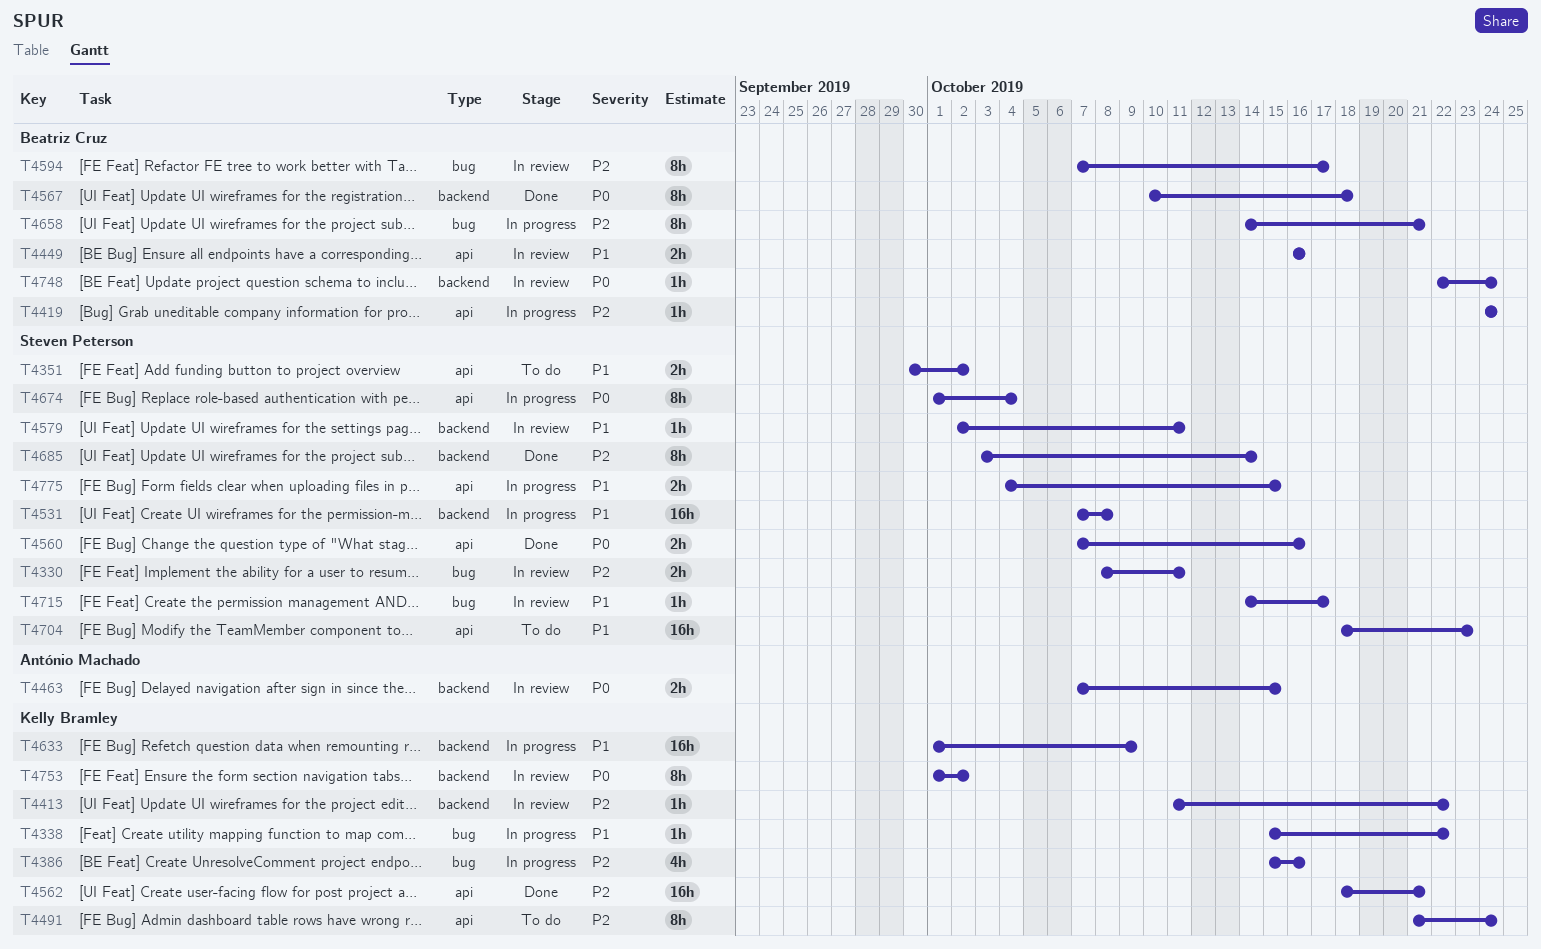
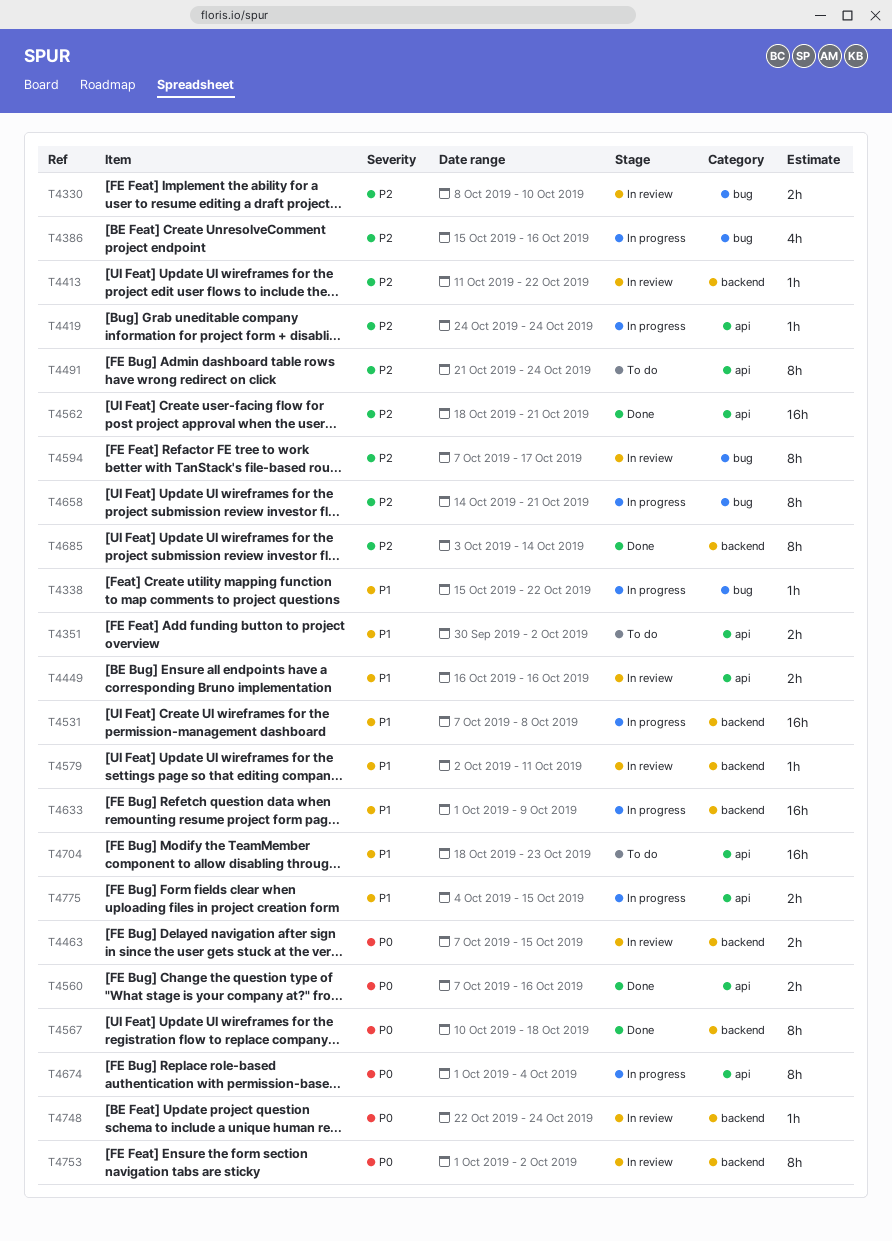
T4330, due: Oct 11 -> Oct 10
T4715: present -> none

